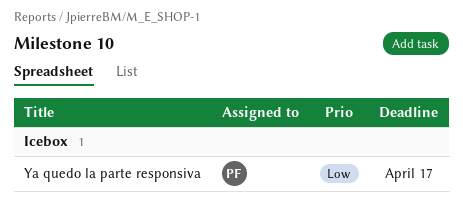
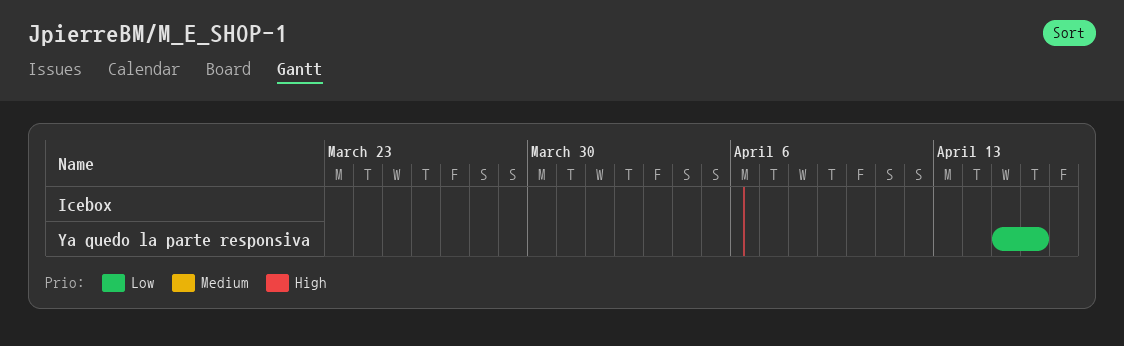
Ya quedo la parte responsiva, due: Apr 17 -> Apr 16

